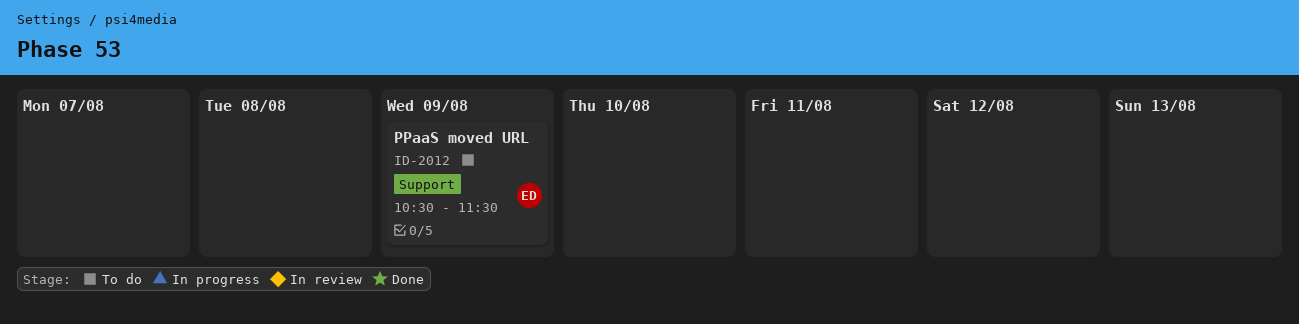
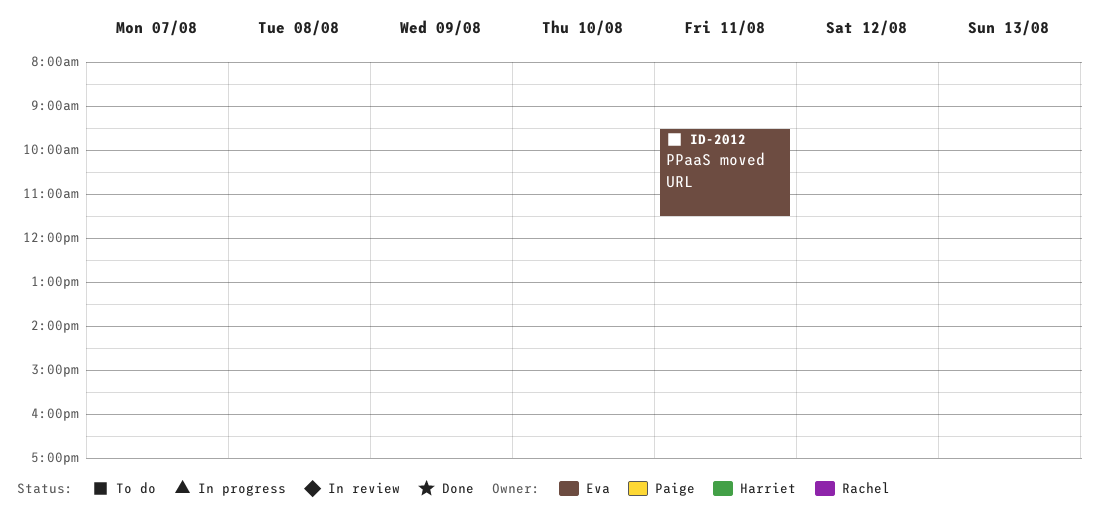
ID-2012, day: Aug 9 -> Aug 11
ID-2012, begins: 10:30 -> 09:30

